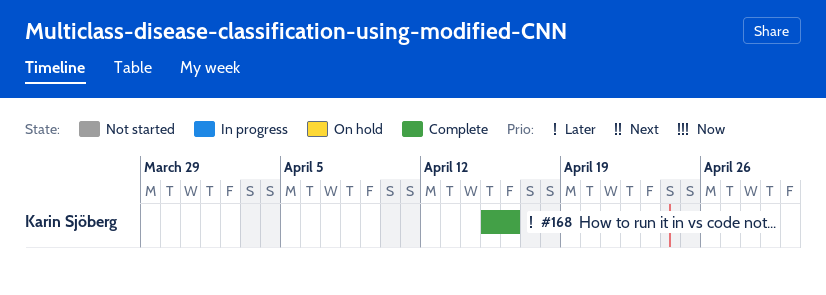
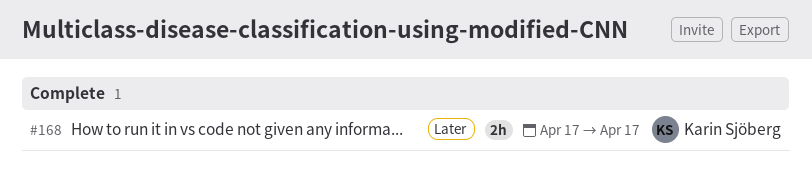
#168, start: Apr 15 -> Apr 17
#168, due: Apr 16 -> Apr 17

